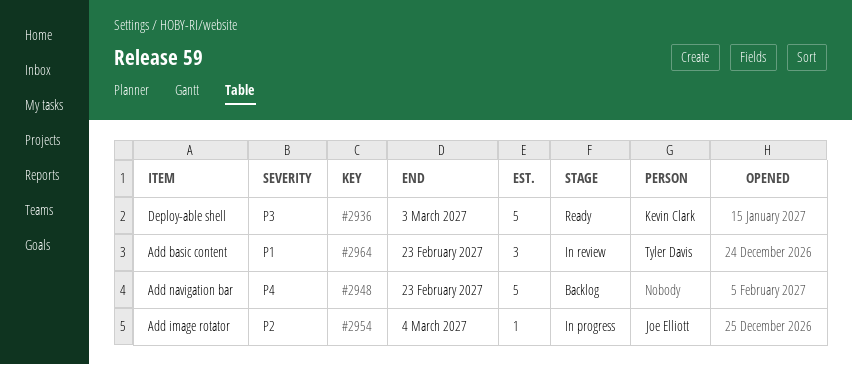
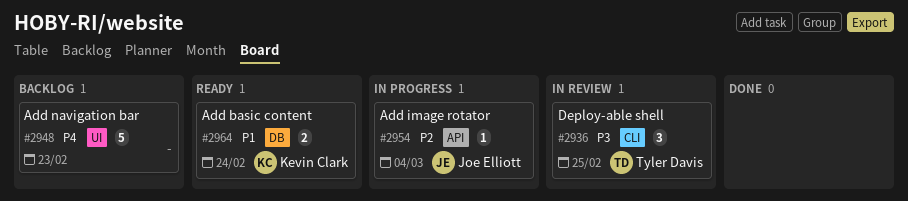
#2936, status: Ready -> In review
#2936, owner: Kevin Clark -> Tyler Davis
#2936, estimate: 5 -> 3
#2936, due: Mar 3 -> Feb 25
#2964, status: In review -> Ready
#2964, owner: Tyler Davis -> Kevin Clark
#2964, estimate: 3 -> 2
#2964, due: Feb 23 -> Feb 24

